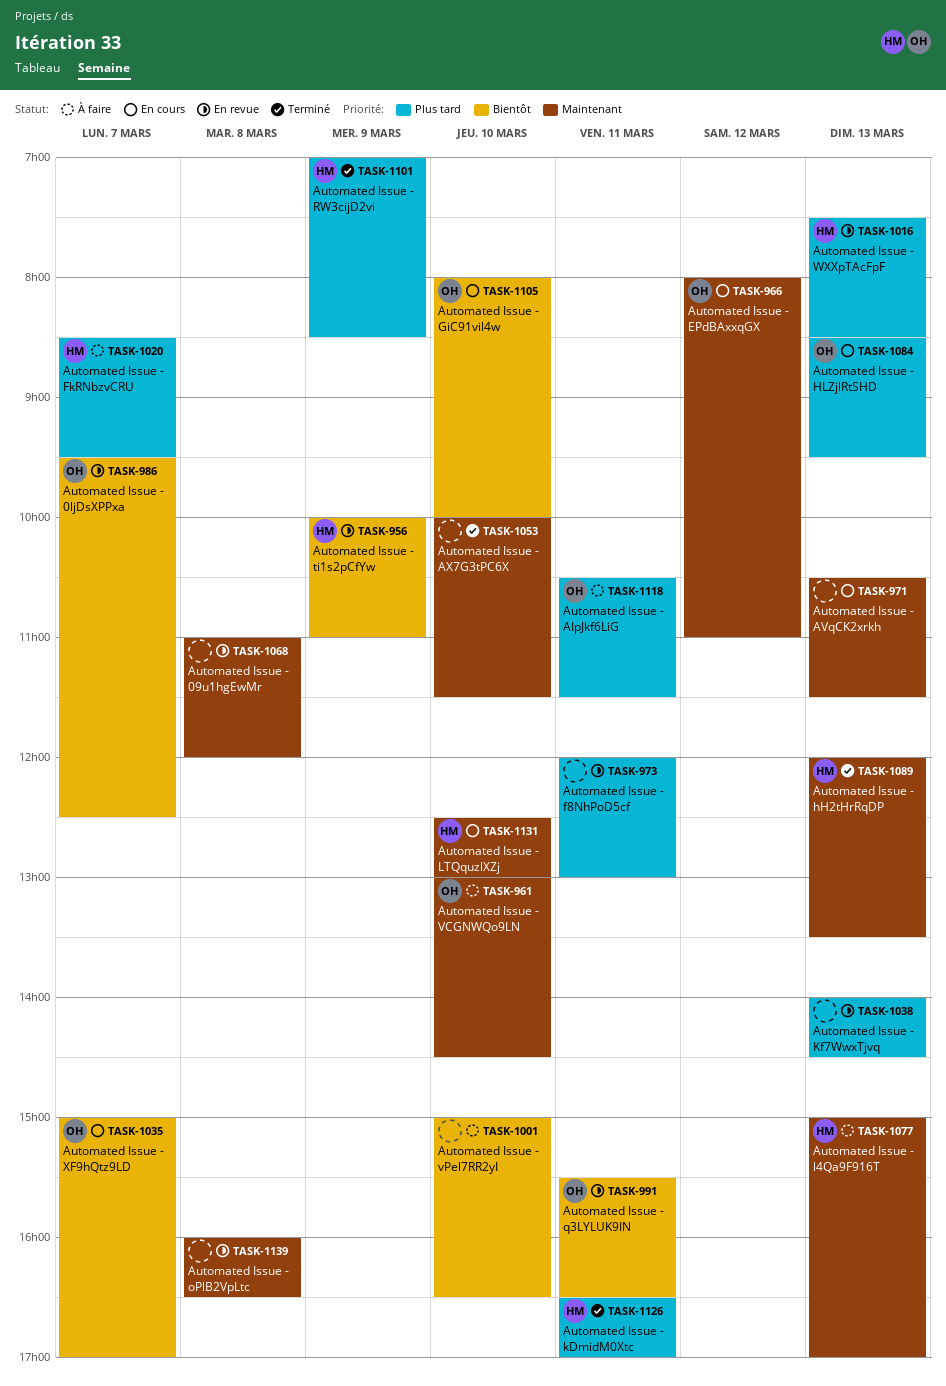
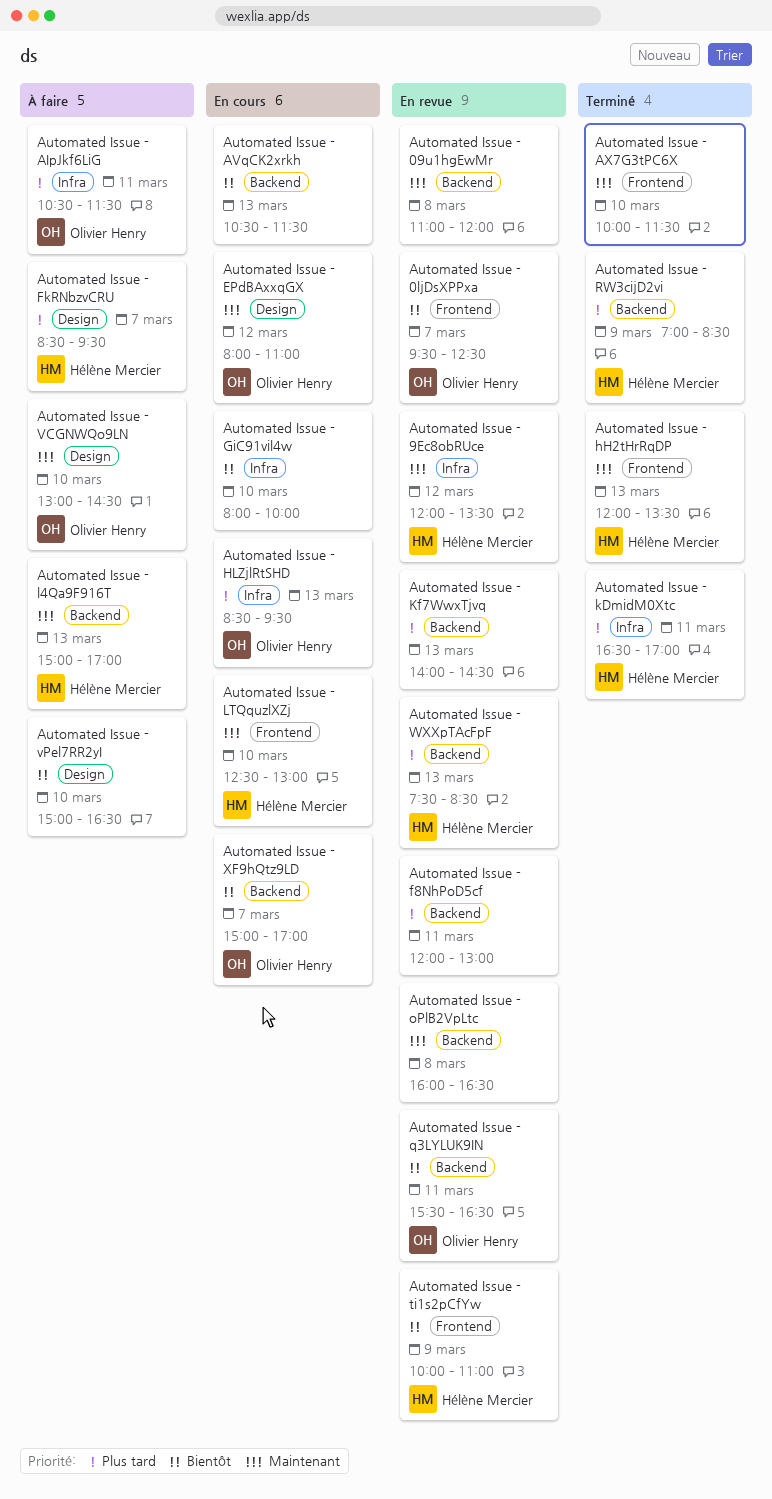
Automated Issue - 9Ec8obRUce: none -> present
Automated Issue - AVqCK2xrkh, priority: Maintenant -> Bientôt
Automated Issue - GiC91vil4w, owner: Olivier Henry -> none

